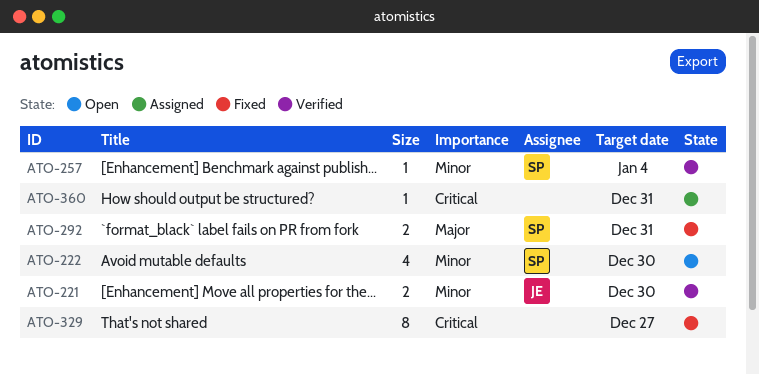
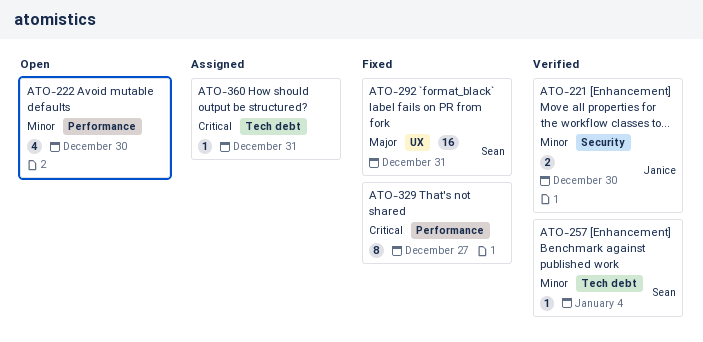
ATO-222, owner: Sean -> none
ATO-292, estimate: 2 -> 16

